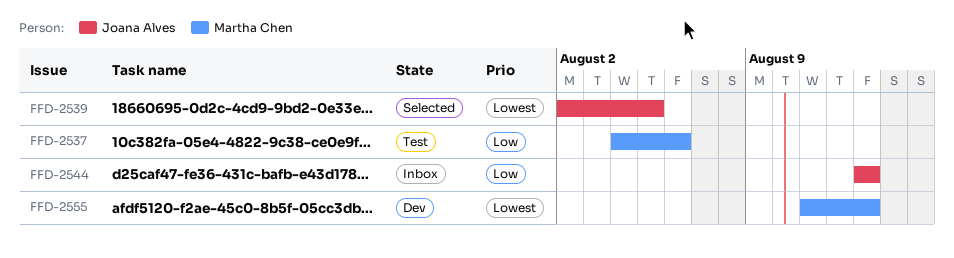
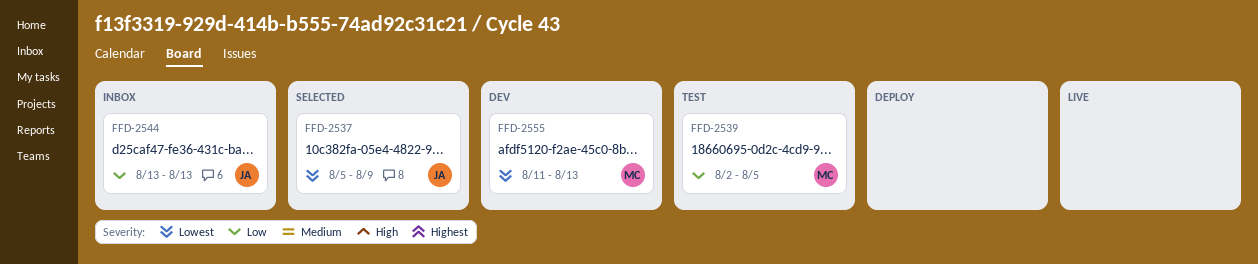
FFD-2537, status: Test -> Selected
FFD-2537, owner: Martha Chen -> Joana Alves
FFD-2537, priority: Low -> Lowest
FFD-2537, start: Aug 4 -> Aug 5
FFD-2537, due: Aug 6 -> Aug 9
FFD-2539, status: Selected -> Test
FFD-2539, owner: Joana Alves -> Martha Chen
FFD-2539, priority: Lowest -> Low

